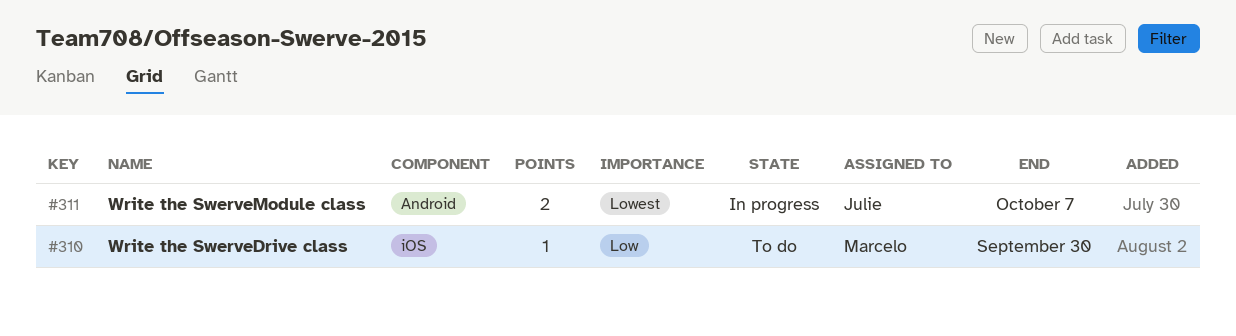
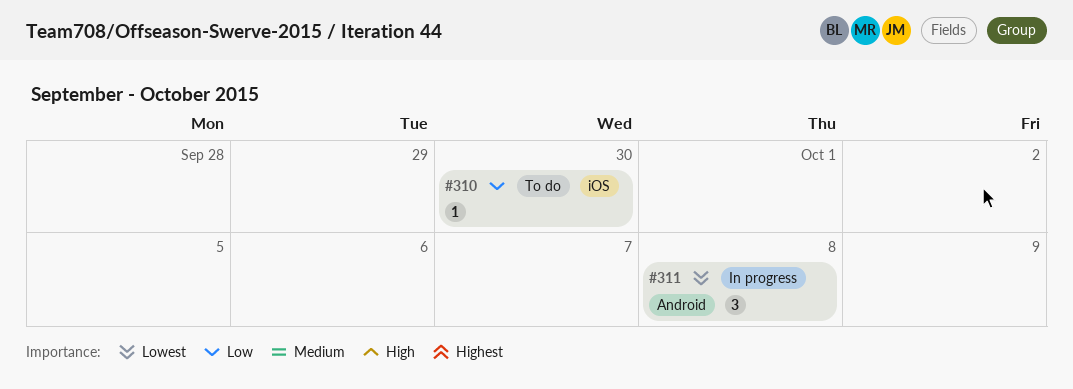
#311, estimate: 2 -> 3
#311, due: Oct 7 -> Oct 8

